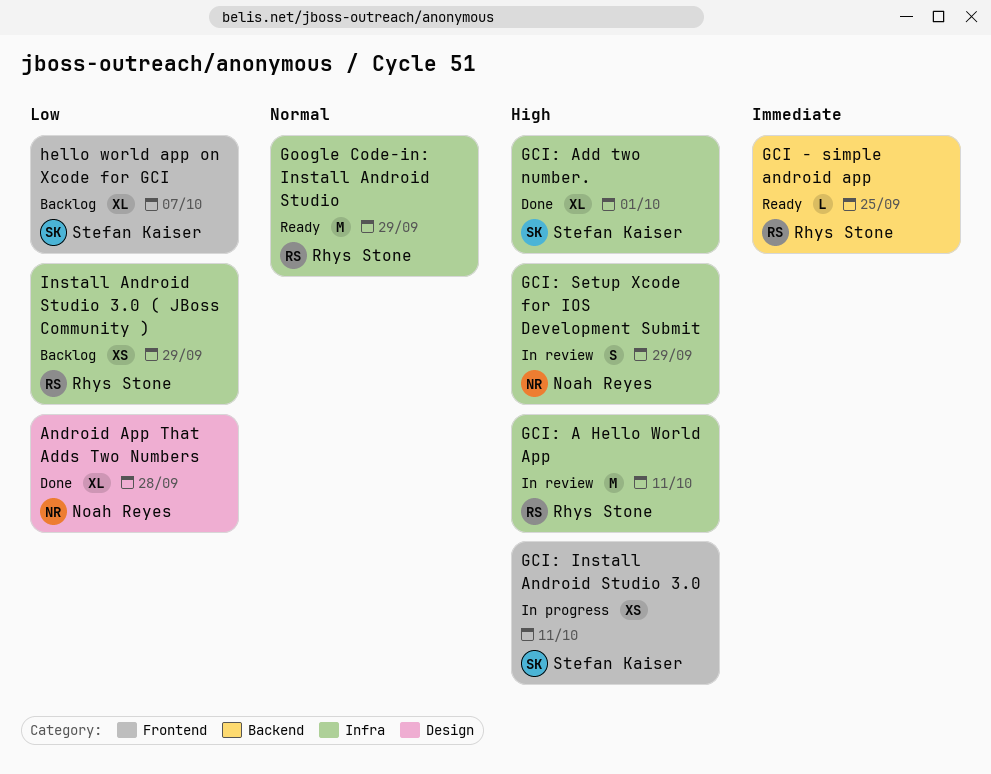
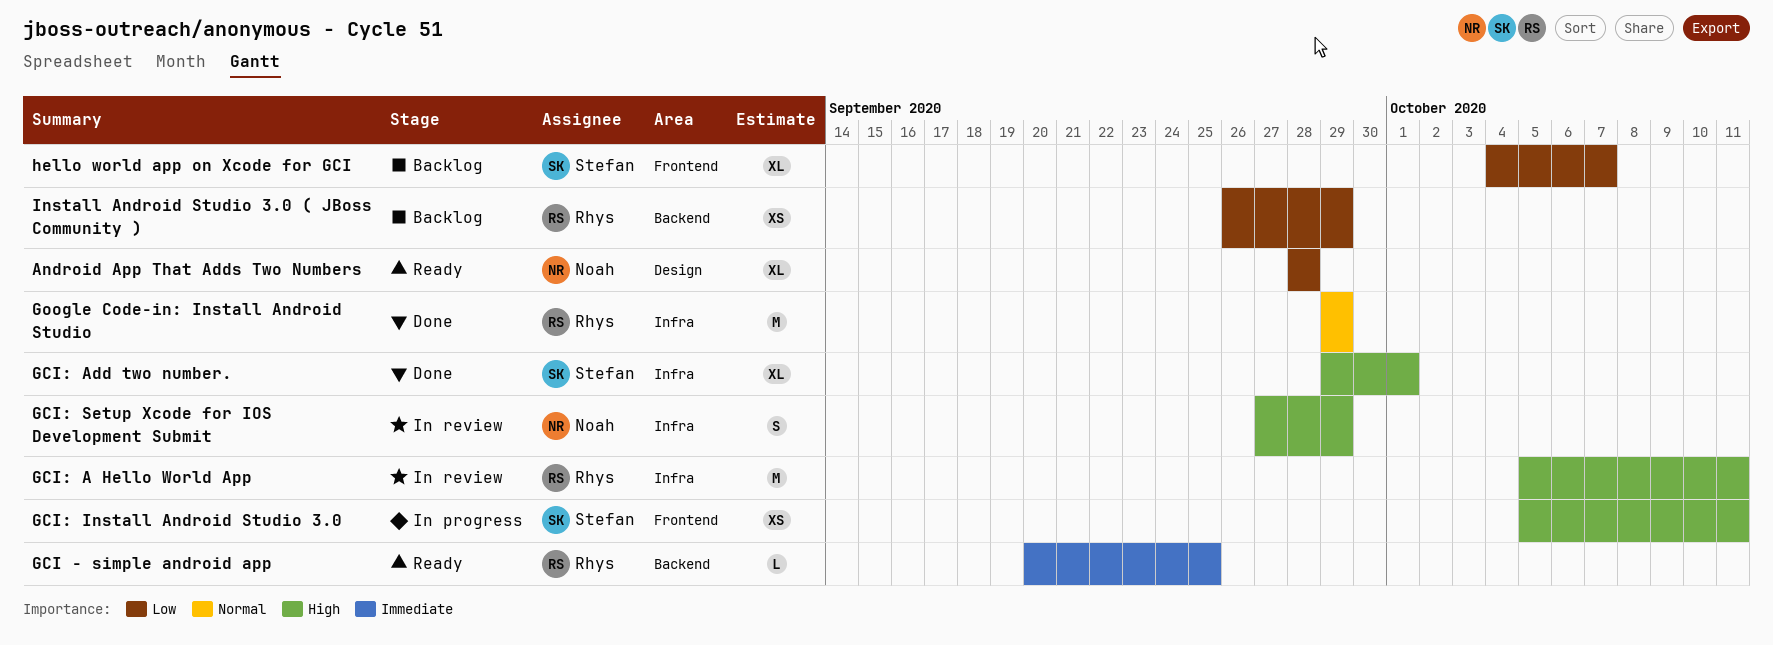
Android App That Adds Two Numbers, status: Done -> Ready
Google Code-in: Install Android Studio, status: Ready -> Done
Install Android Studio 3.0 ( JBoss Community ), label: Infra -> Backend

